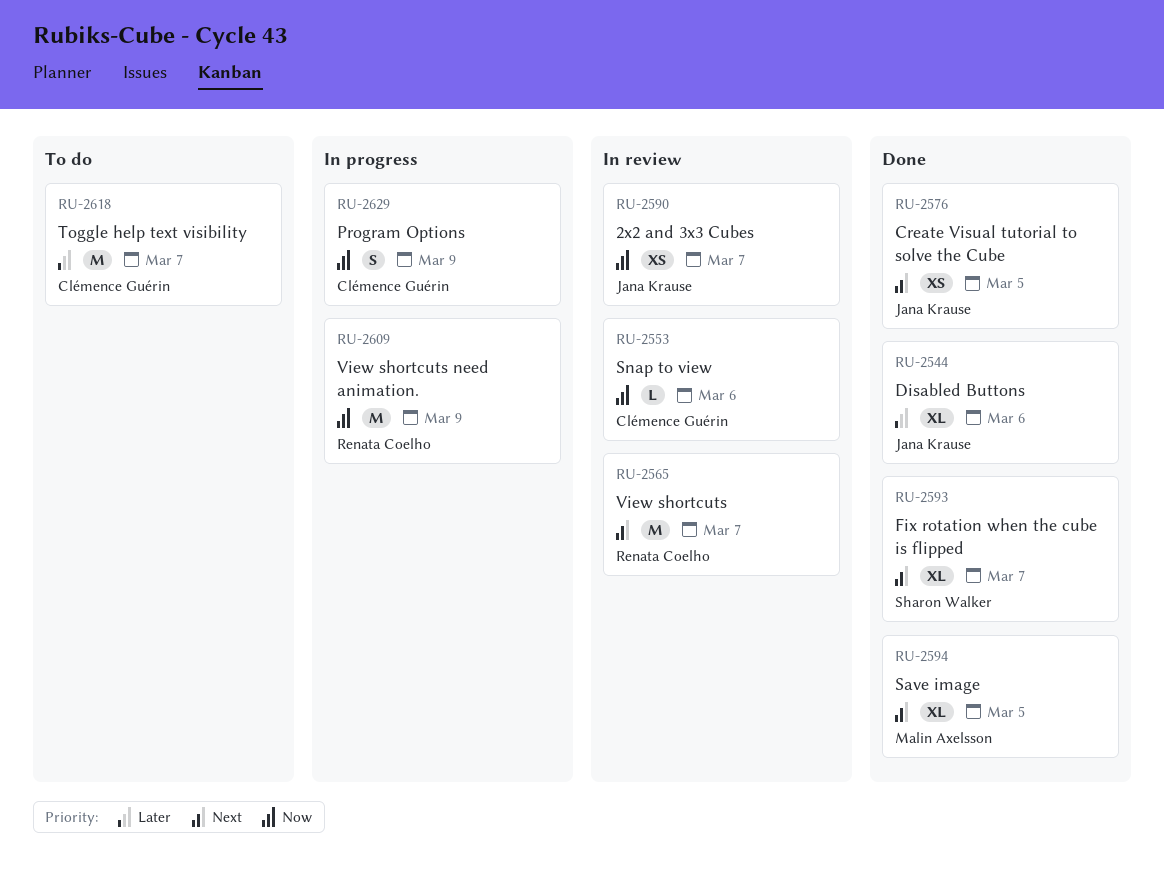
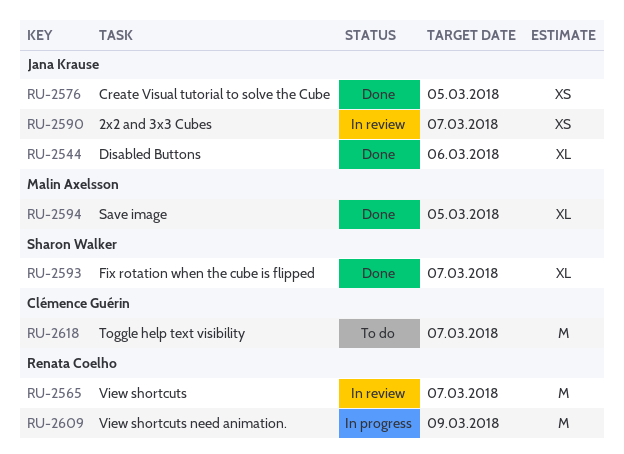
RU-2553: present -> none
RU-2629: present -> none

